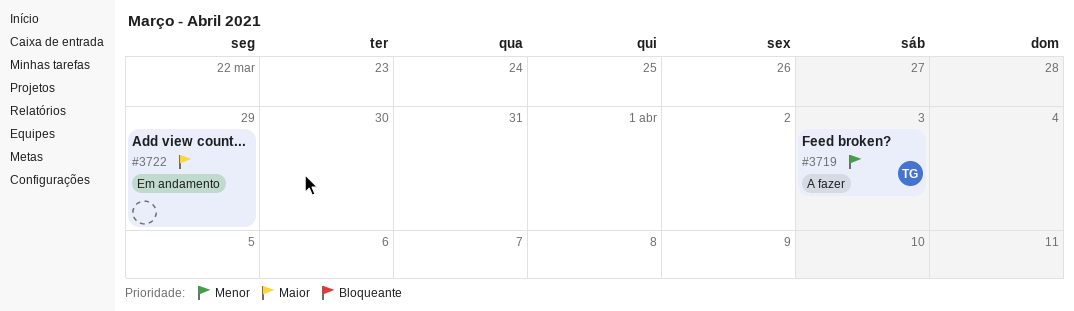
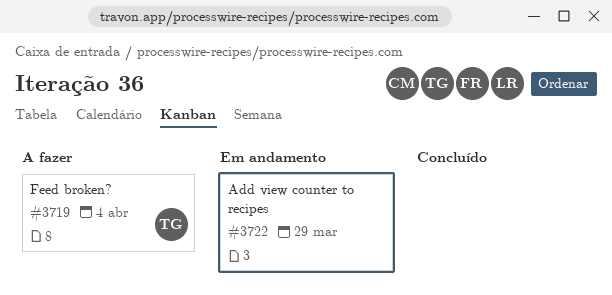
#3719, due: Apr 3 -> Apr 4

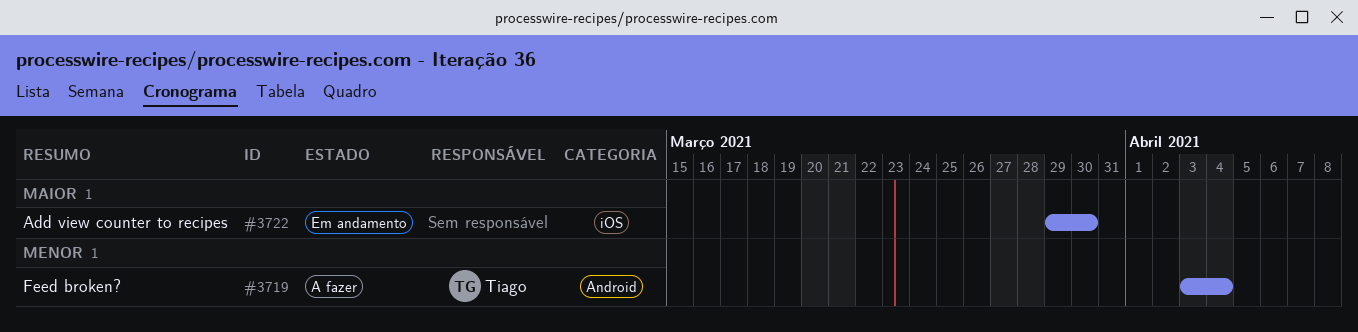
#3722, due: Mar 29 -> Mar 30

